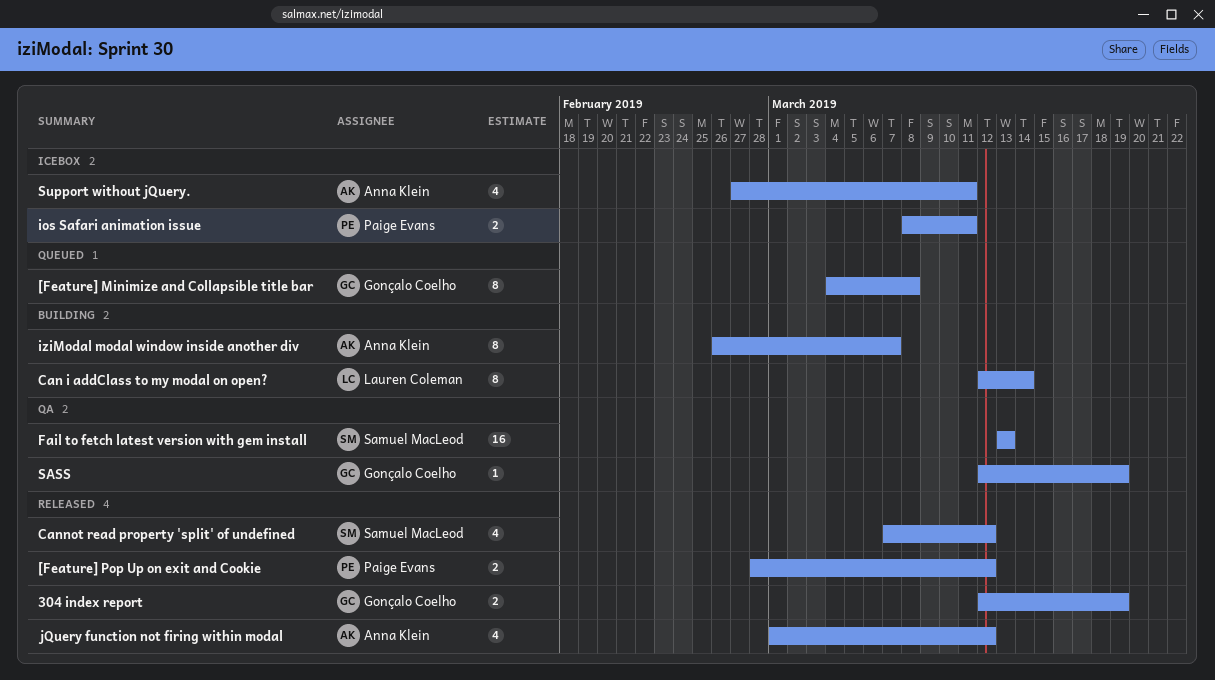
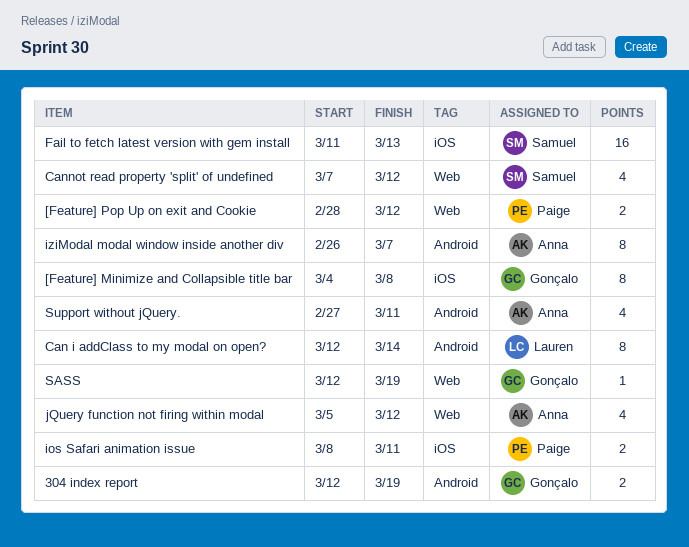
Fail to fetch latest version with gem install, start: Mar 13 -> Mar 11
jQuery function not firing within modal, start: Mar 1 -> Mar 5

